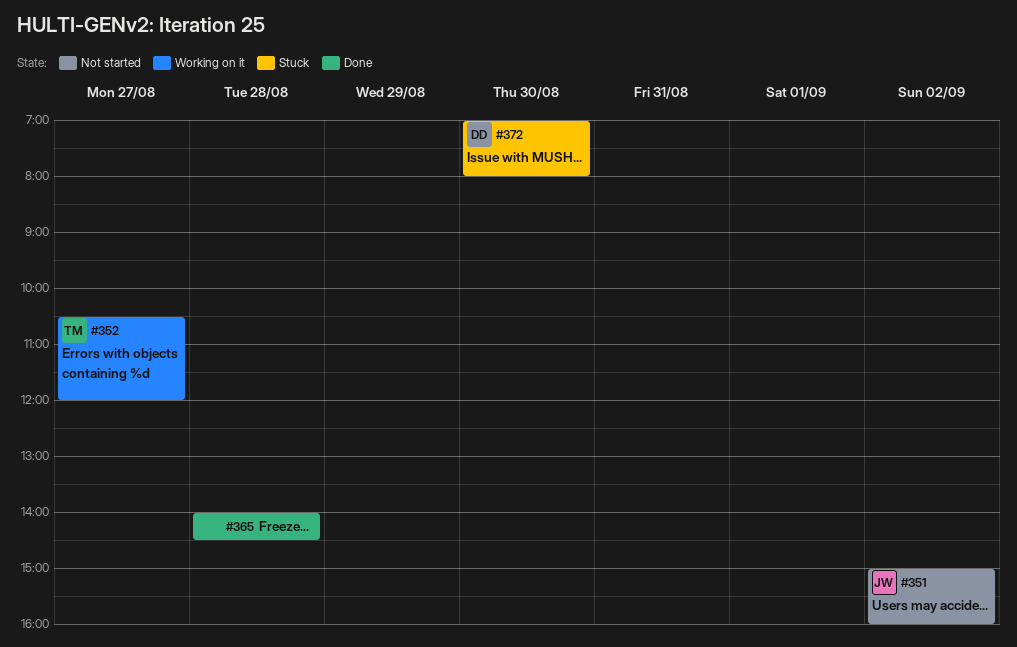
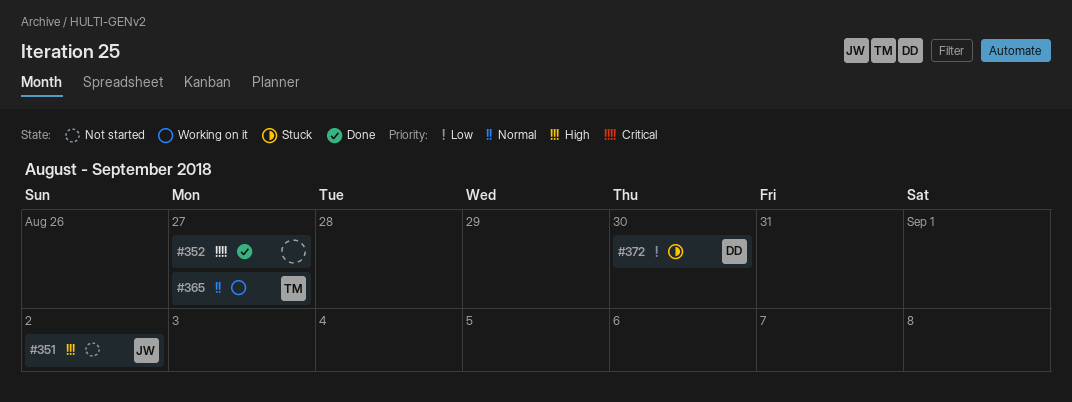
#352, status: Working on it -> Done
#352, owner: TM -> none
#365, status: Done -> Working on it
#365, owner: none -> TM
#365, day: Aug 28 -> Aug 27

